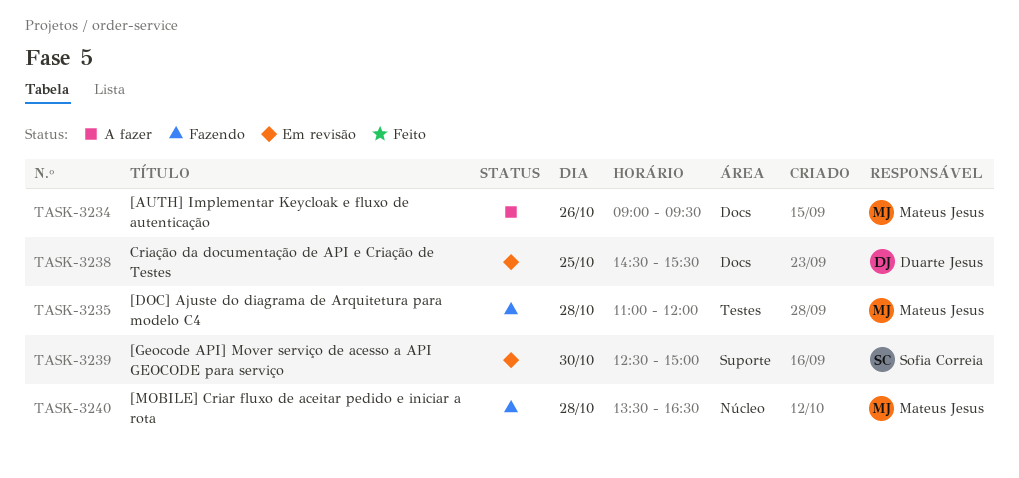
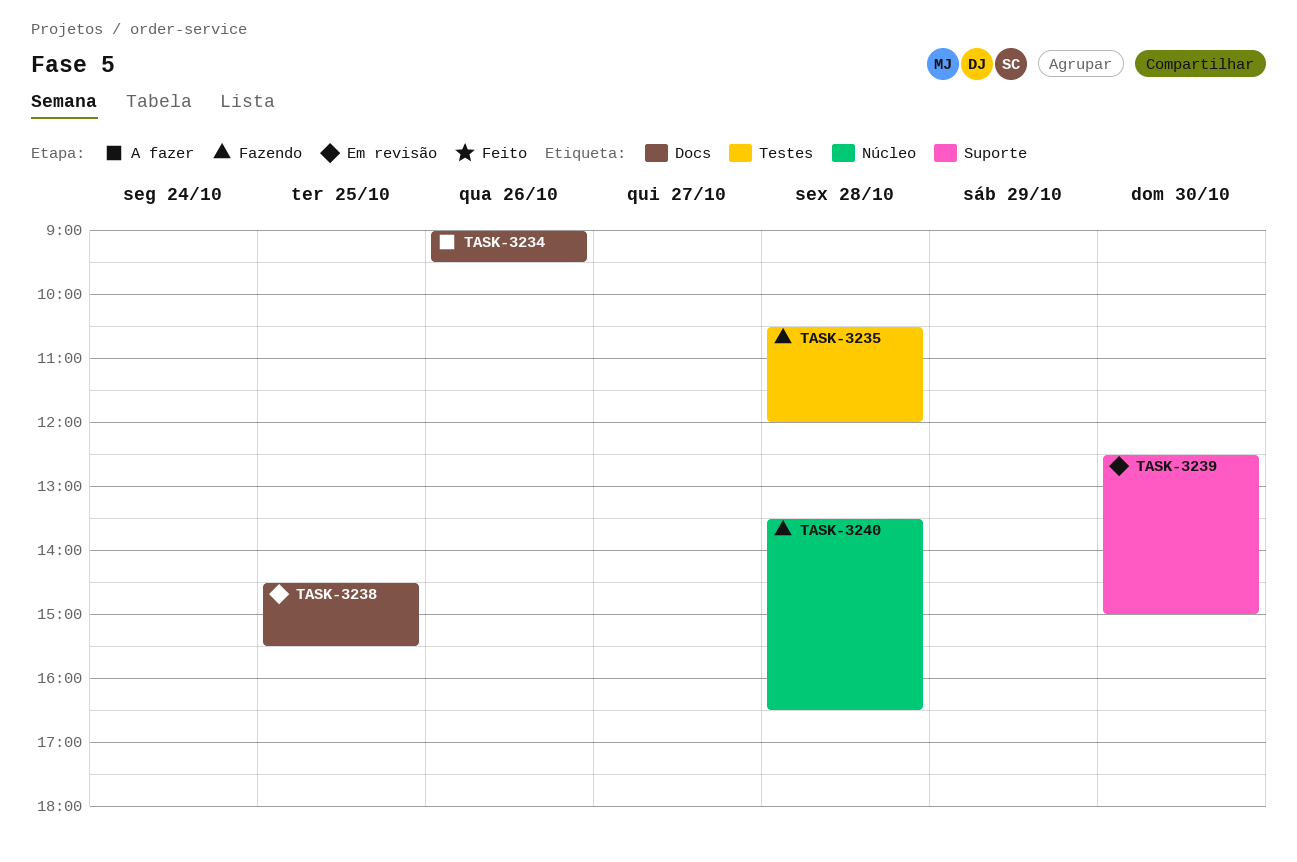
TASK-3235, begins: 11:00 -> 10:30

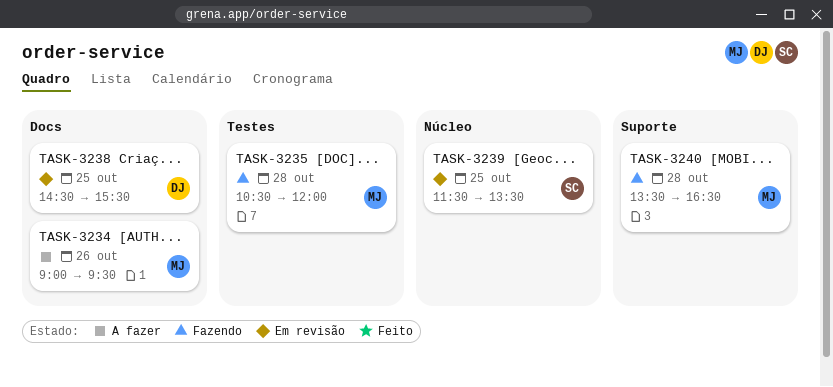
TASK-3239, label: Suporte -> Núcleo
TASK-3239, day: Oct 30 -> Oct 25
TASK-3239, begins: 12:30 -> 11:30
TASK-3239, ends: 15:00 -> 13:30
TASK-3240, label: Núcleo -> Suporte

